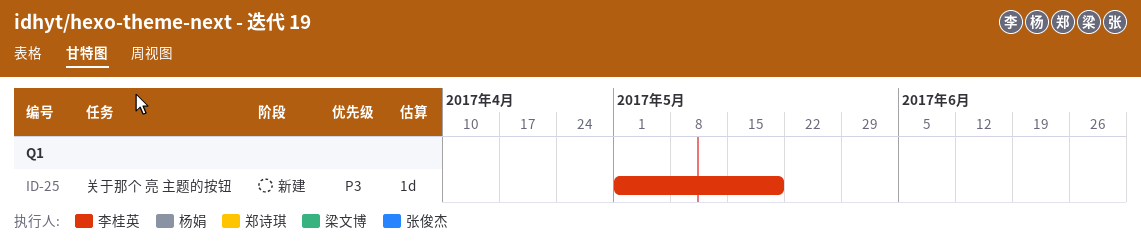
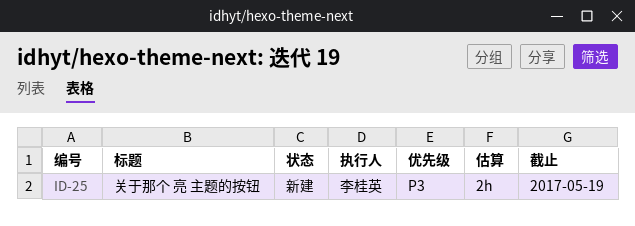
ID-25, estimate: 1d -> 2h

